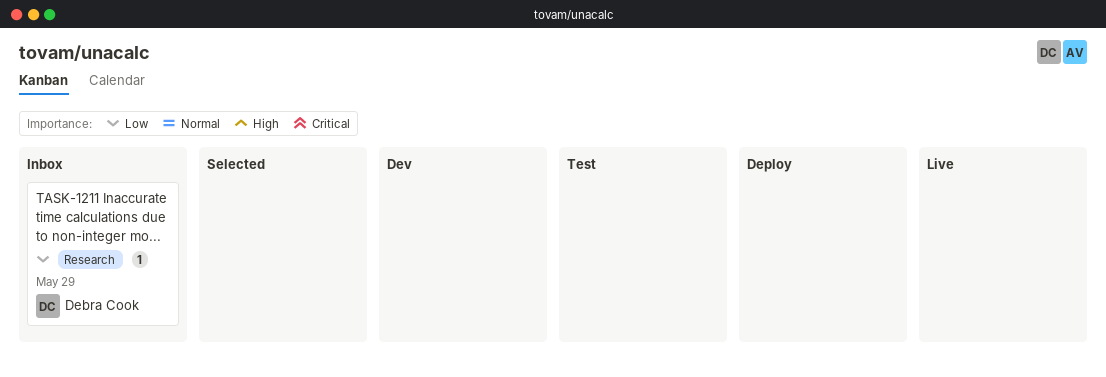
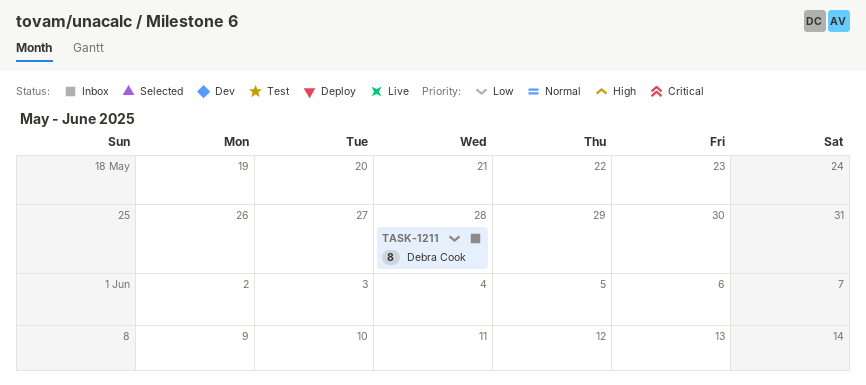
TASK-1211, estimate: 1 -> 8
TASK-1211, due: May 29 -> May 28

